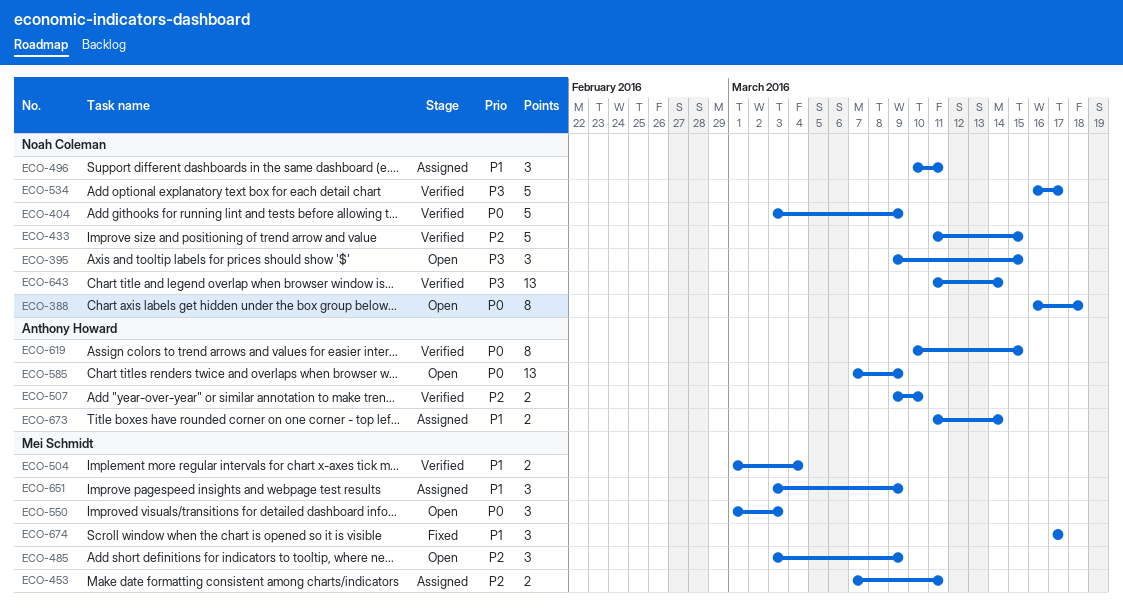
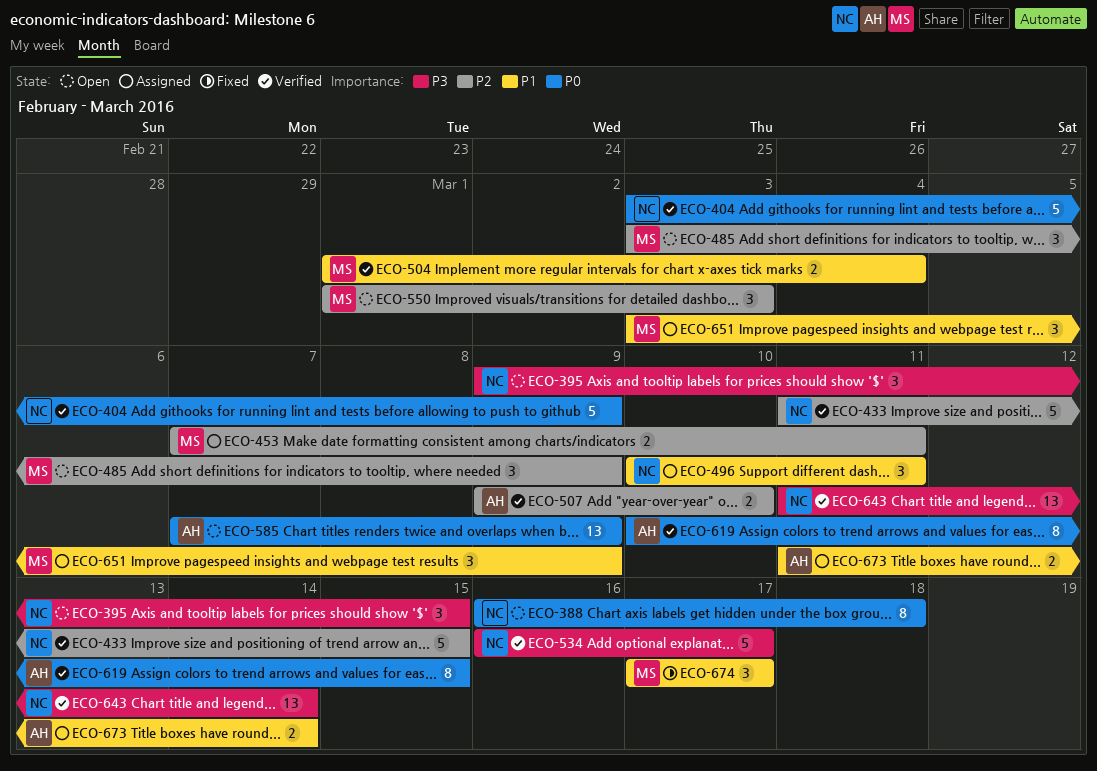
ECO-550, priority: P0 -> P2

